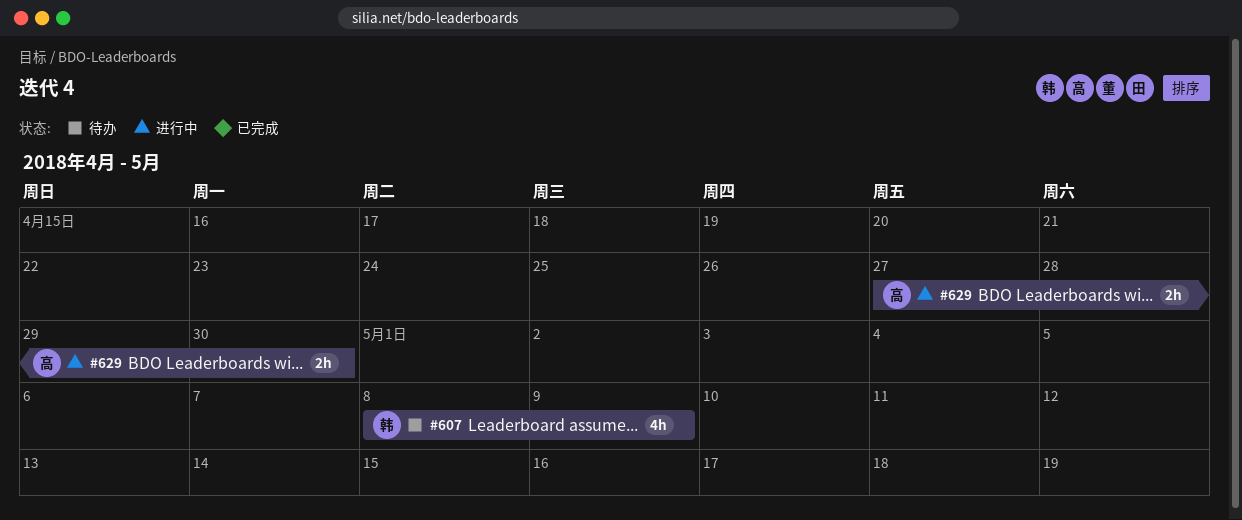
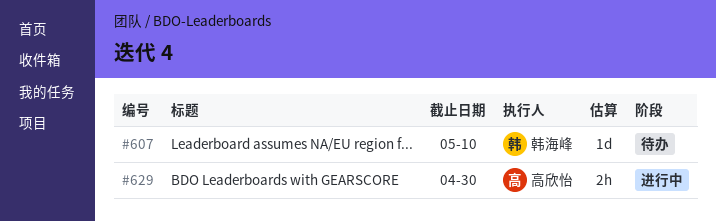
#607, estimate: 4h -> 1d
#607, due: May 9 -> May 10

